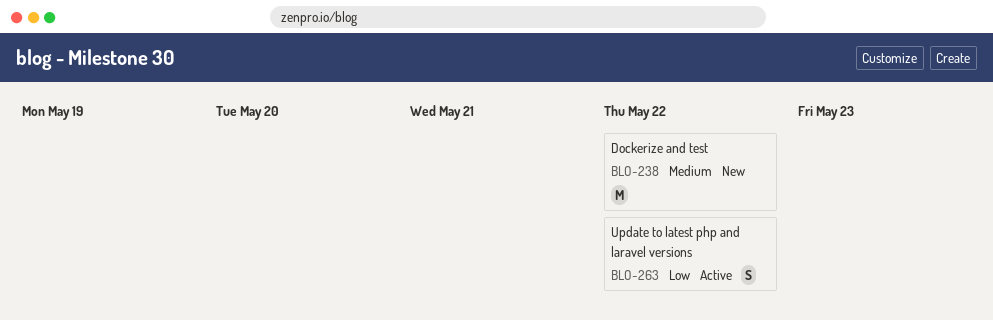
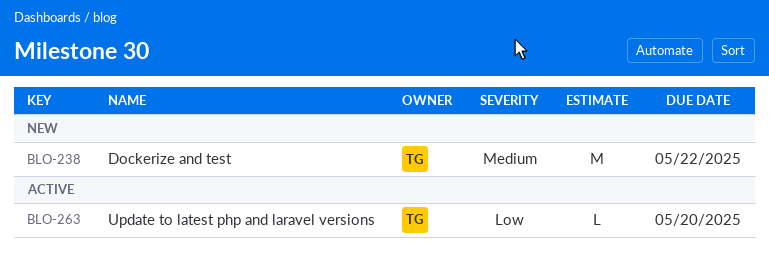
BLO-263, estimate: S -> L
BLO-263, due: May 22 -> May 20

